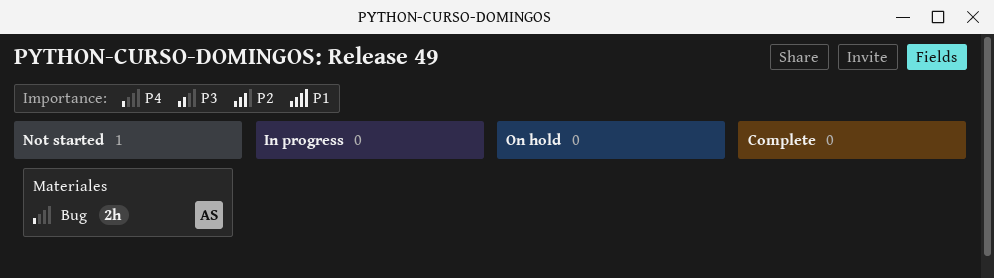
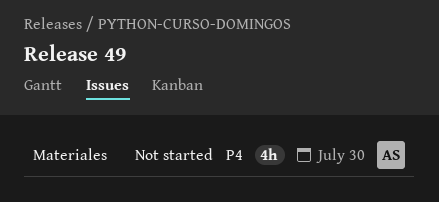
Materiales, estimate: 2h -> 4h

